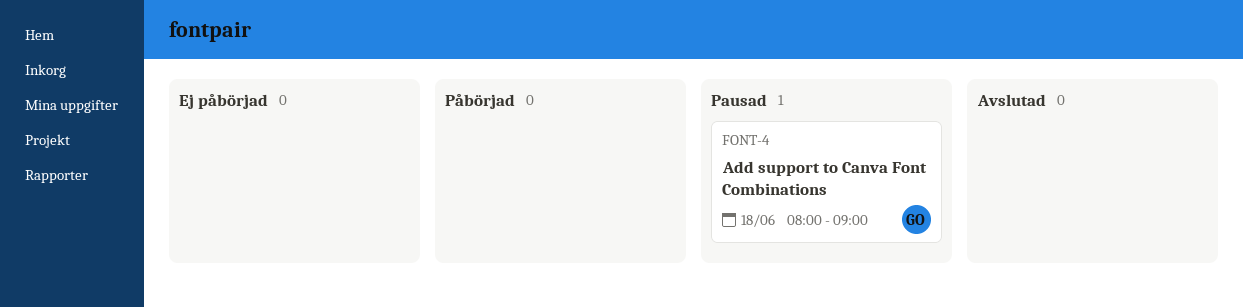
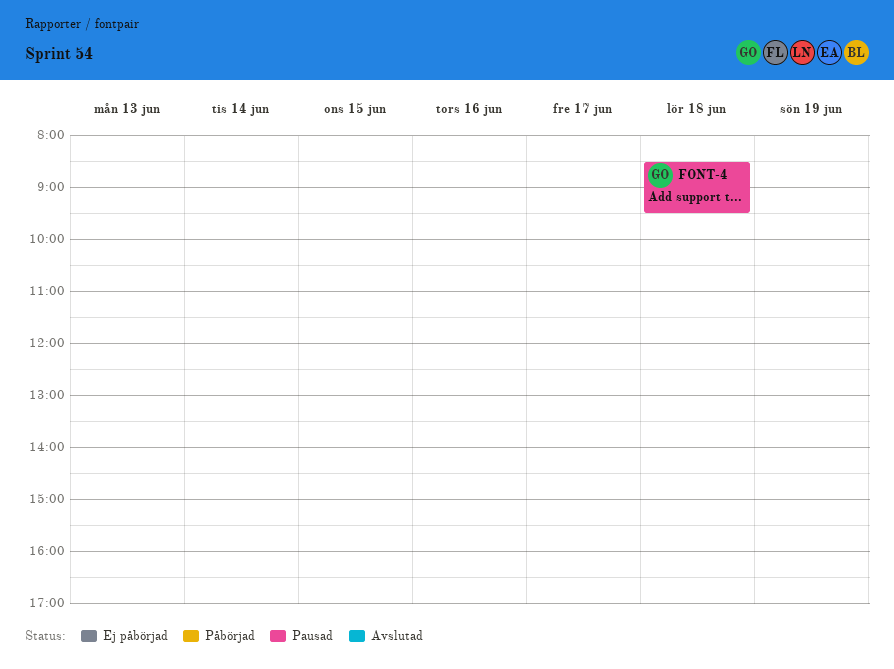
FONT-4, begins: 08:00 -> 08:30
FONT-4, ends: 09:00 -> 09:30

